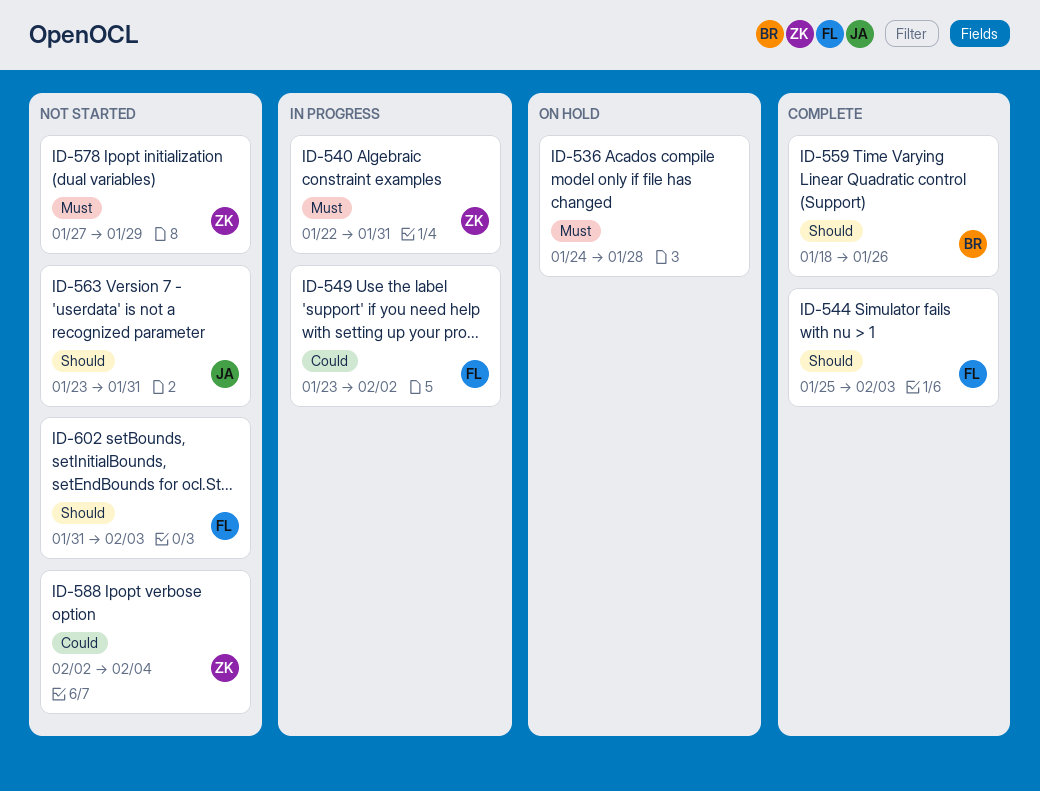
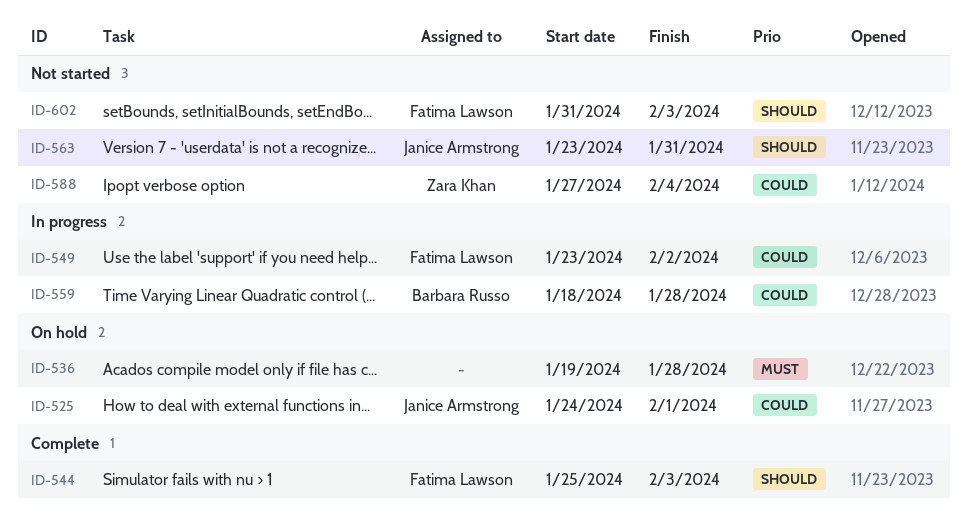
ID-525: none -> present
ID-536, start: Jan 24 -> Jan 19
ID-540: present -> none
ID-559, status: Complete -> In progress
ID-559, priority: Should -> Could
ID-559, due: Jan 26 -> Jan 28
ID-578: present -> none
ID-588, start: Feb 2 -> Jan 27

